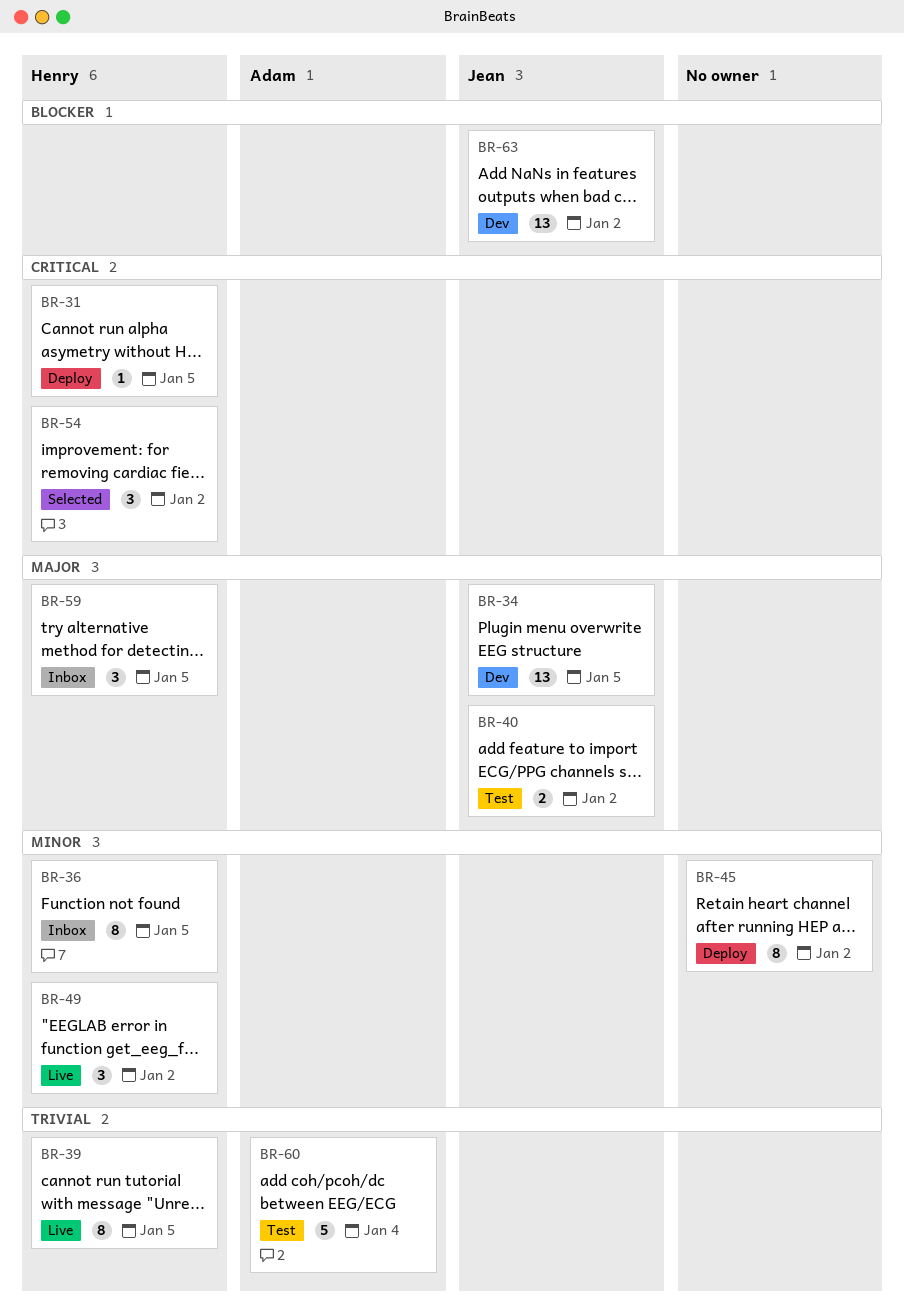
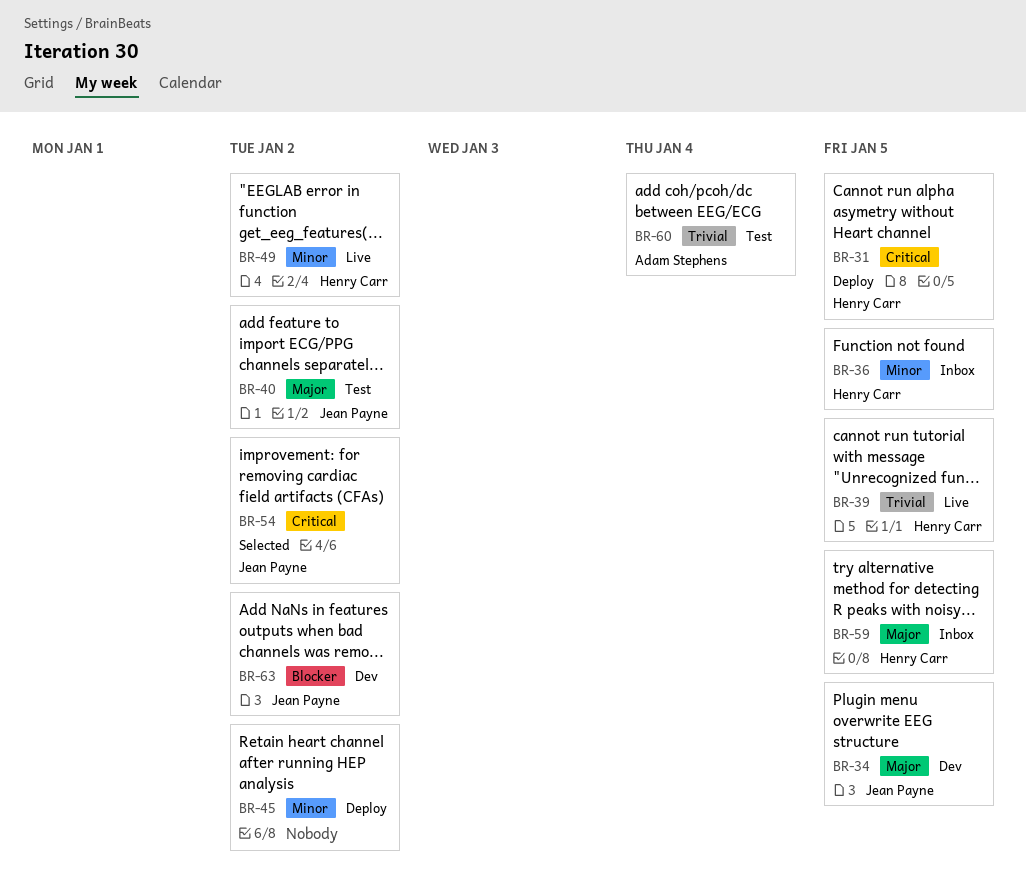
BR-54, owner: Henry Carr -> Jean Payne

